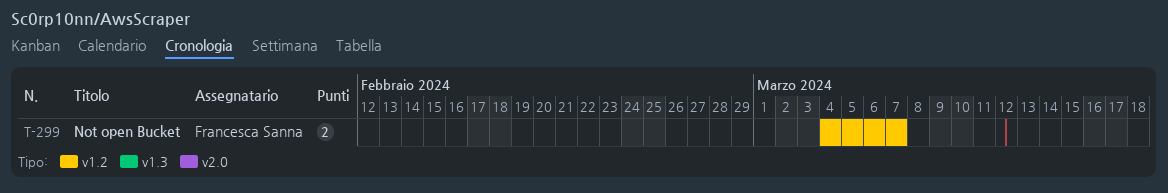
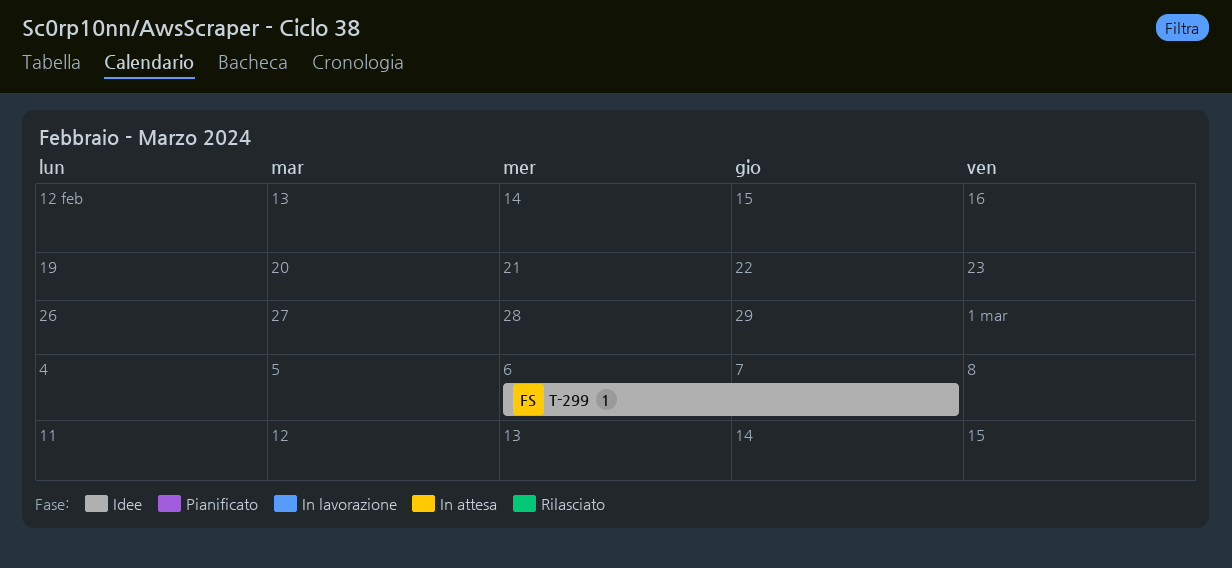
T-299, estimate: 2 -> 1
T-299, start: Mar 4 -> Mar 6

